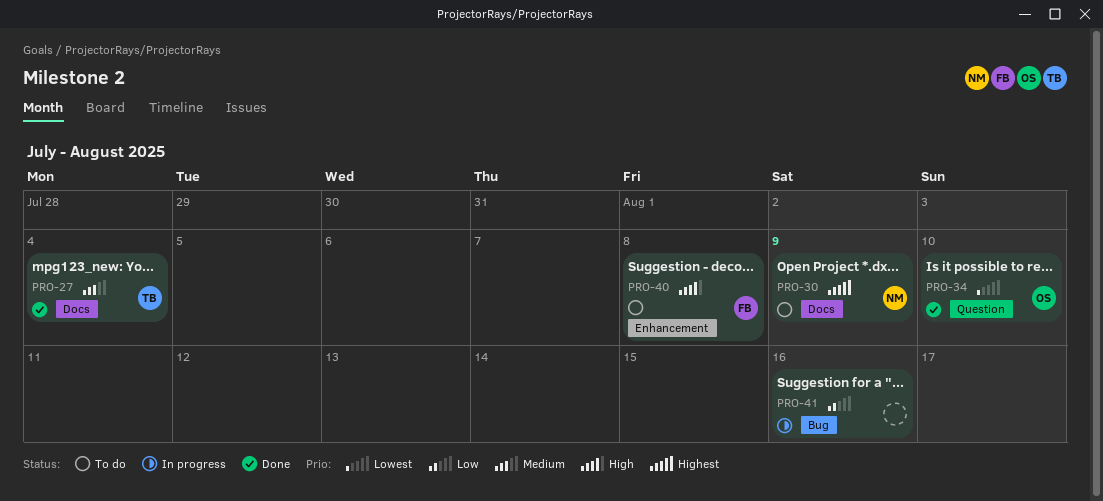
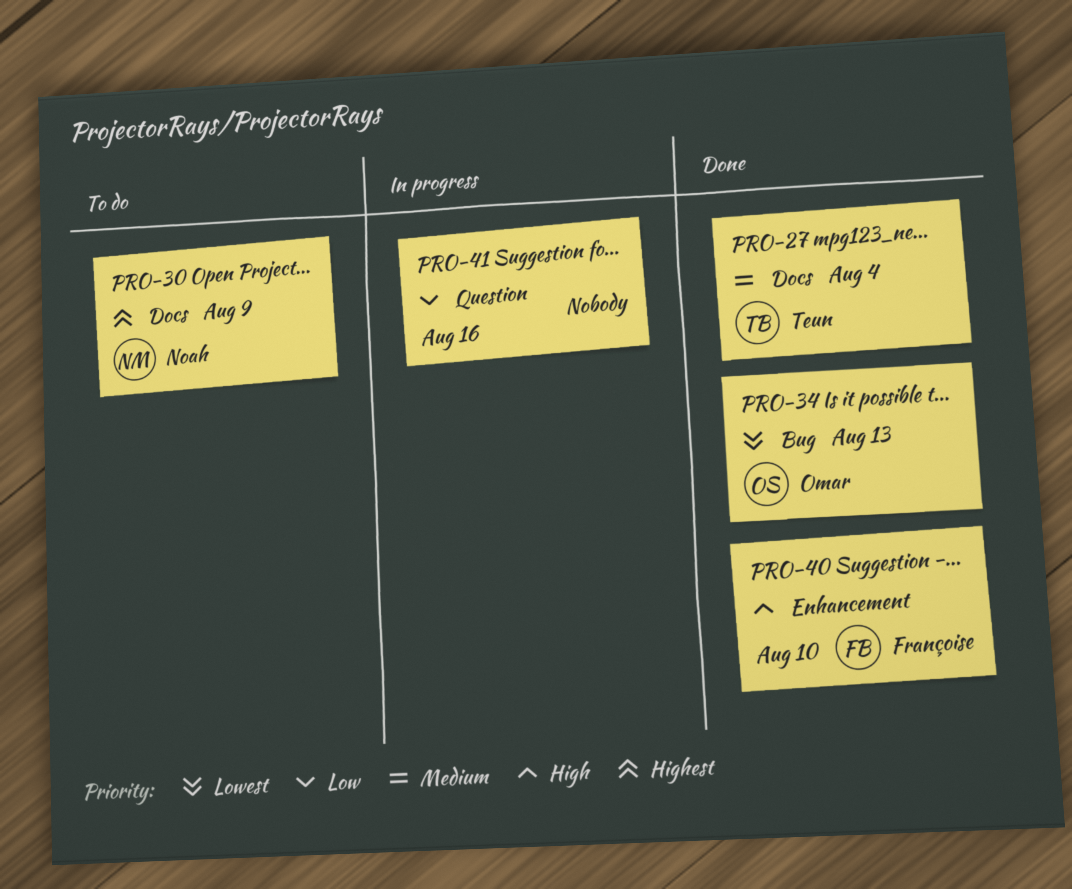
PRO-34, label: Question -> Bug
PRO-34, due: Aug 10 -> Aug 13
PRO-40, status: To do -> Done
PRO-40, due: Aug 8 -> Aug 10
PRO-41, label: Bug -> Question

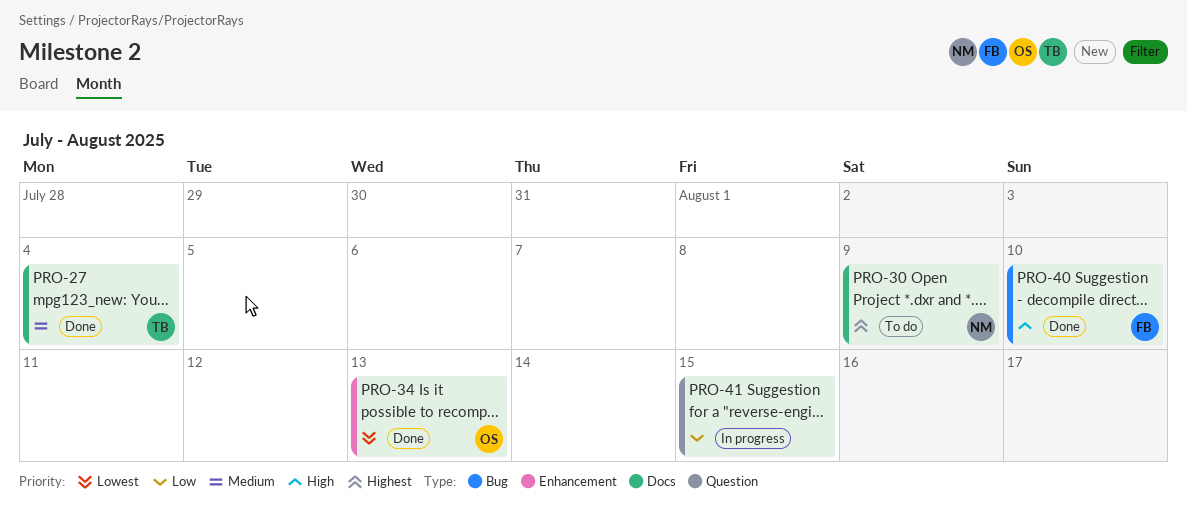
PRO-34, label: Bug -> Enhancement
PRO-40, label: Enhancement -> Bug
PRO-41, due: Aug 16 -> Aug 15

